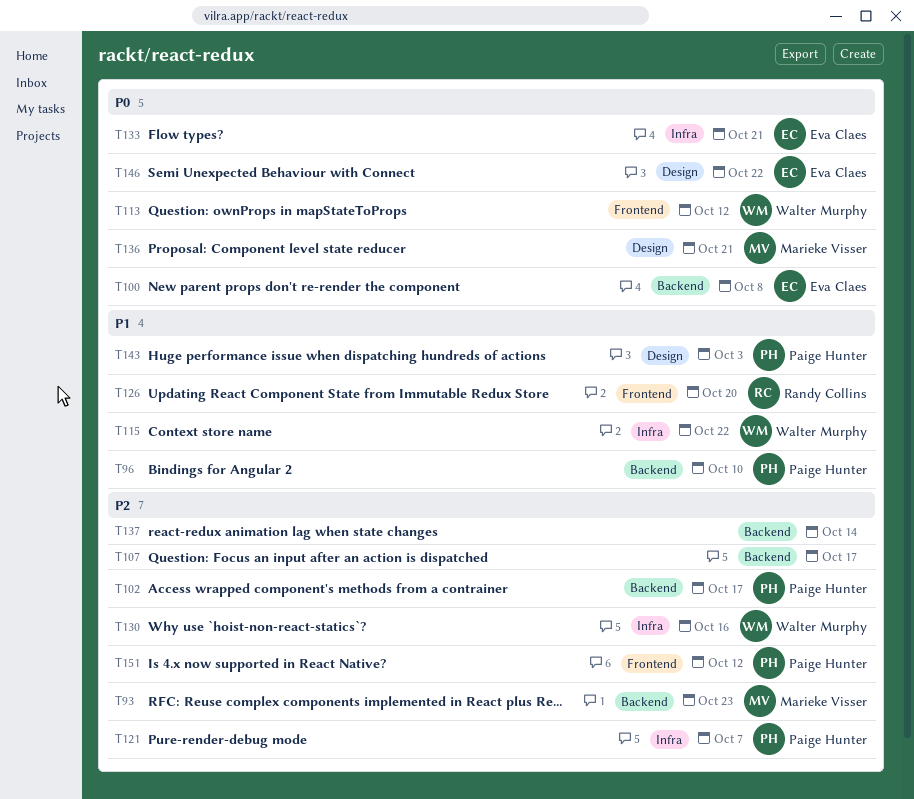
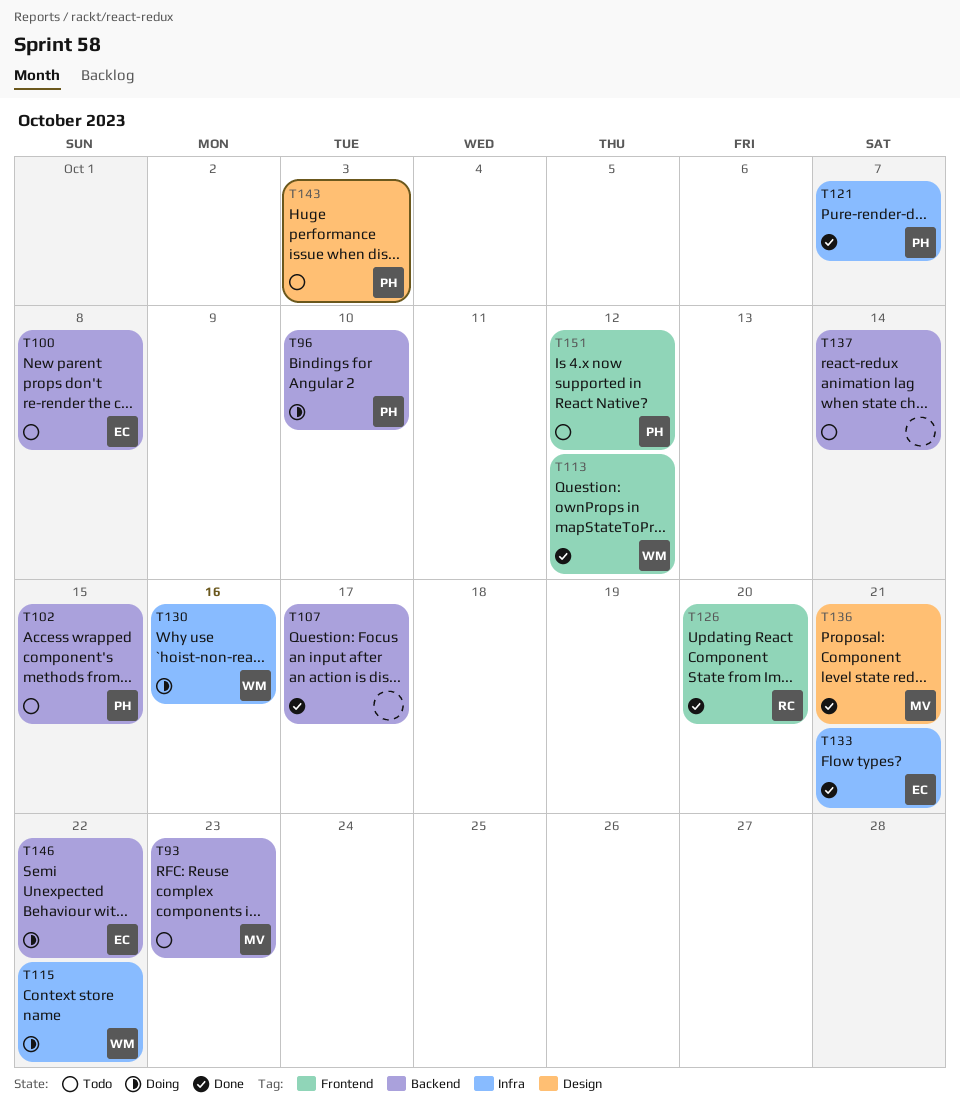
T102, due: Oct 17 -> Oct 15
T146, label: Design -> Backend

